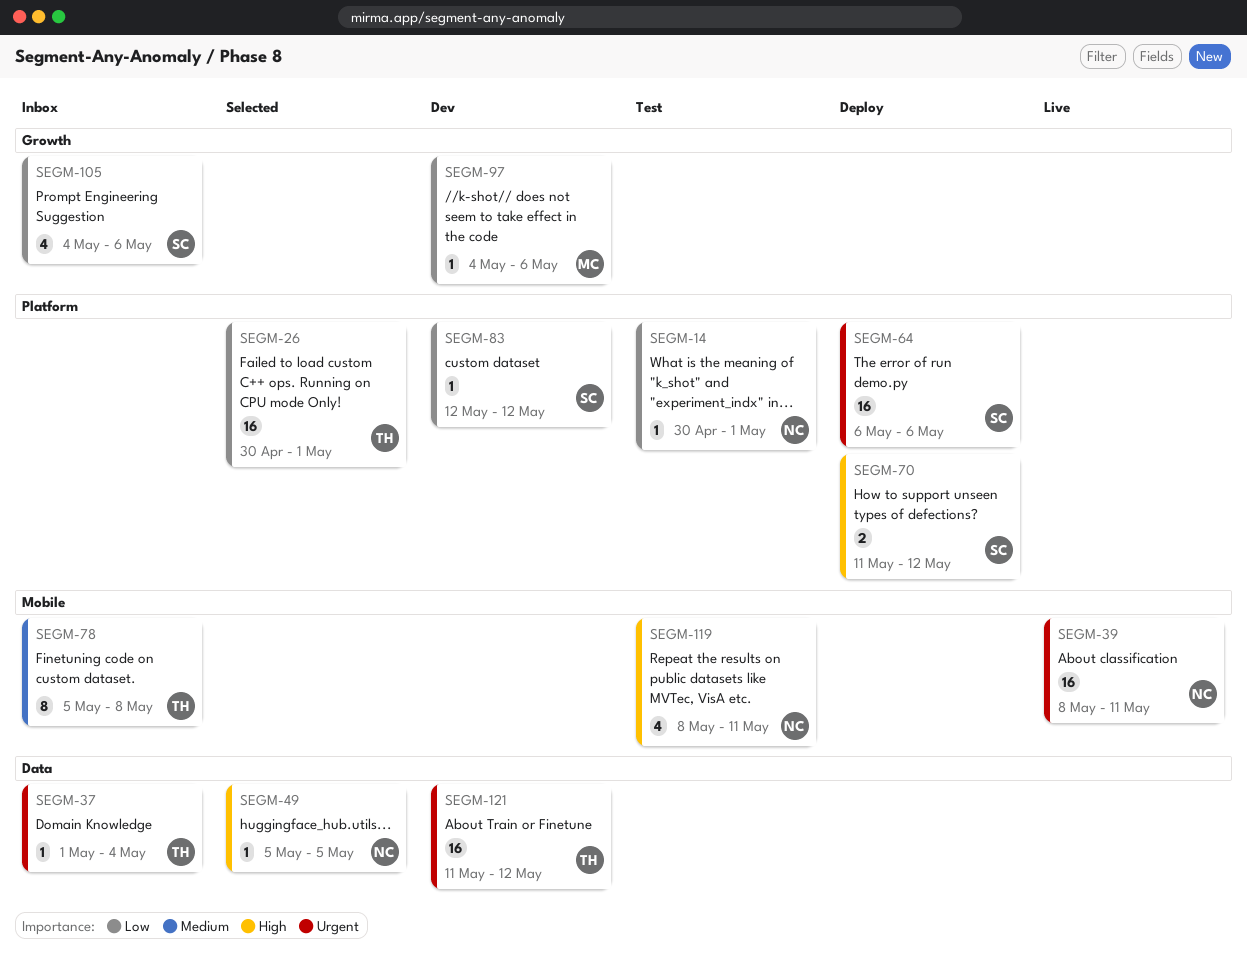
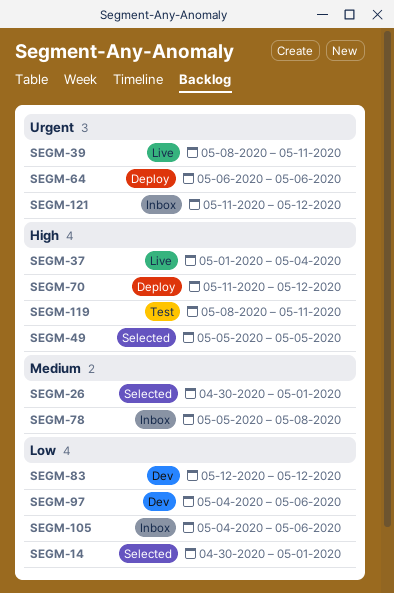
SEGM-14, status: Test -> Selected
SEGM-26, priority: Low -> Medium
SEGM-37, status: Inbox -> Live
SEGM-37, priority: Urgent -> High
SEGM-121, status: Dev -> Inbox

